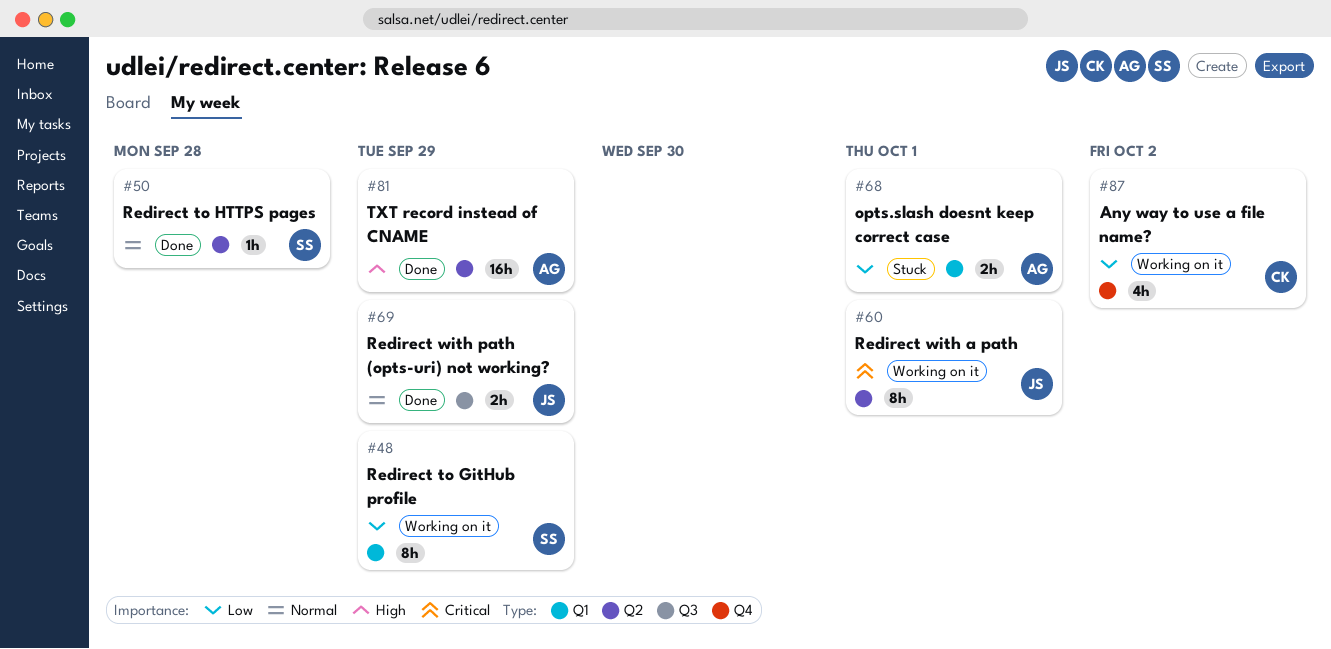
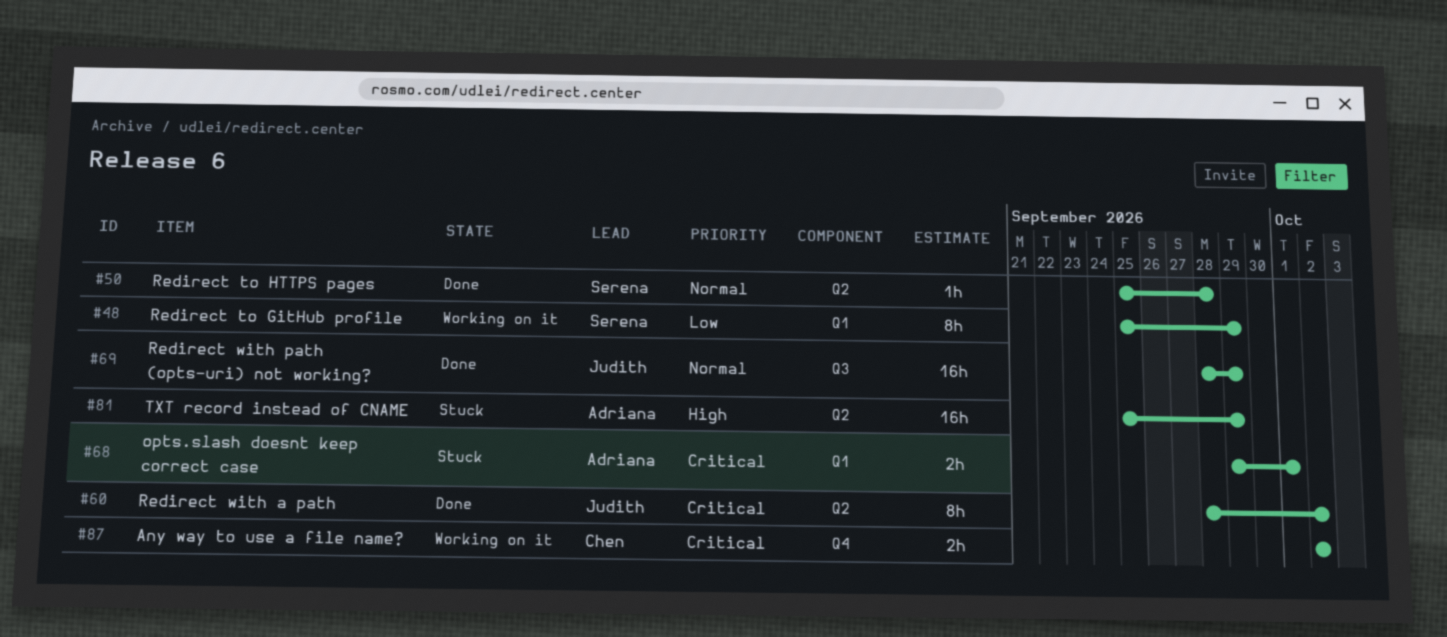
#60, status: Working on it -> Done
#60, due: Oct 1 -> Oct 2
#68, priority: Low -> Critical
#69, estimate: 2h -> 16h
#81, status: Done -> Stuck
#87, priority: Low -> Critical
#87, estimate: 4h -> 2h

